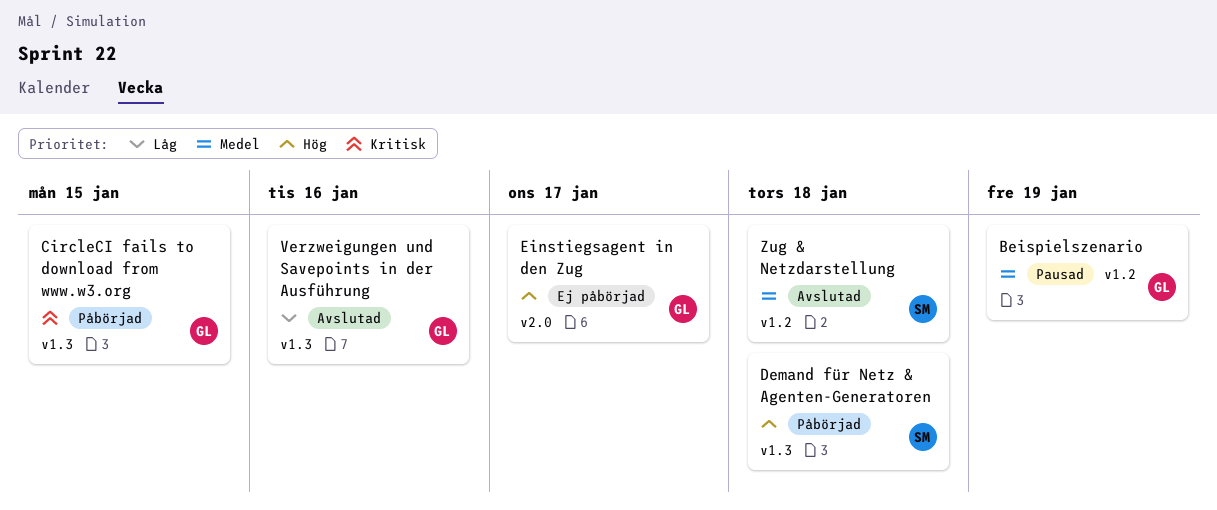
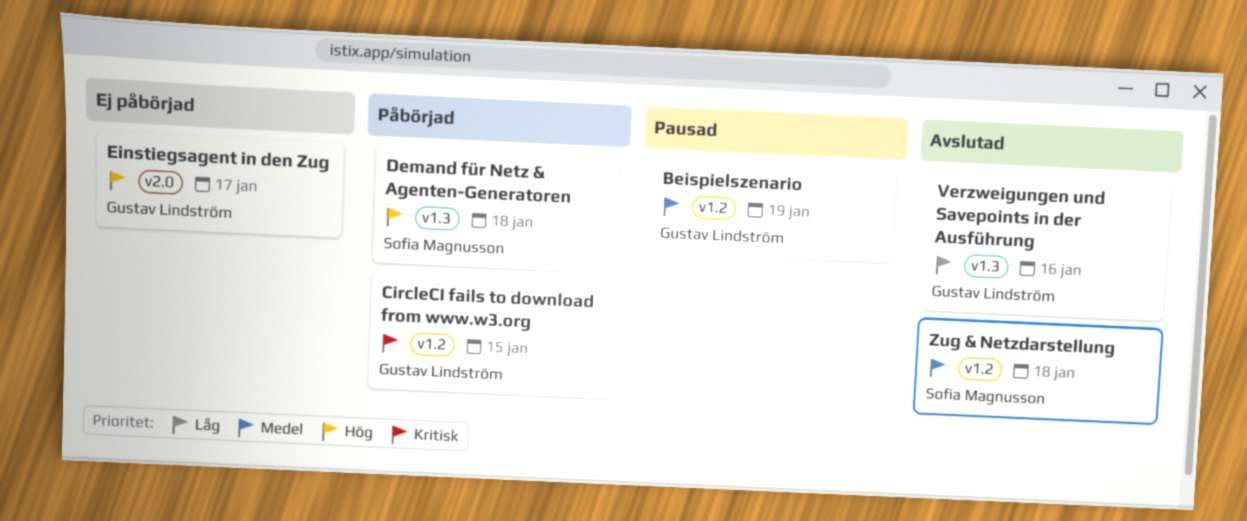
CircleCI fails to download from www.w3.org, label: v1.3 -> v1.2

